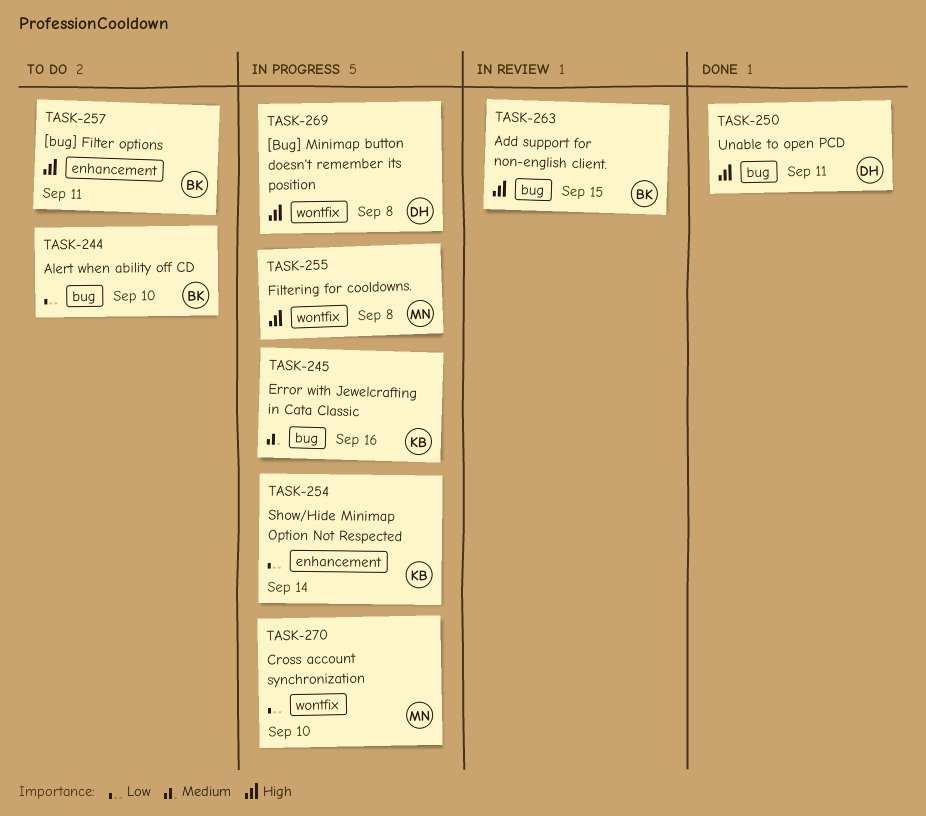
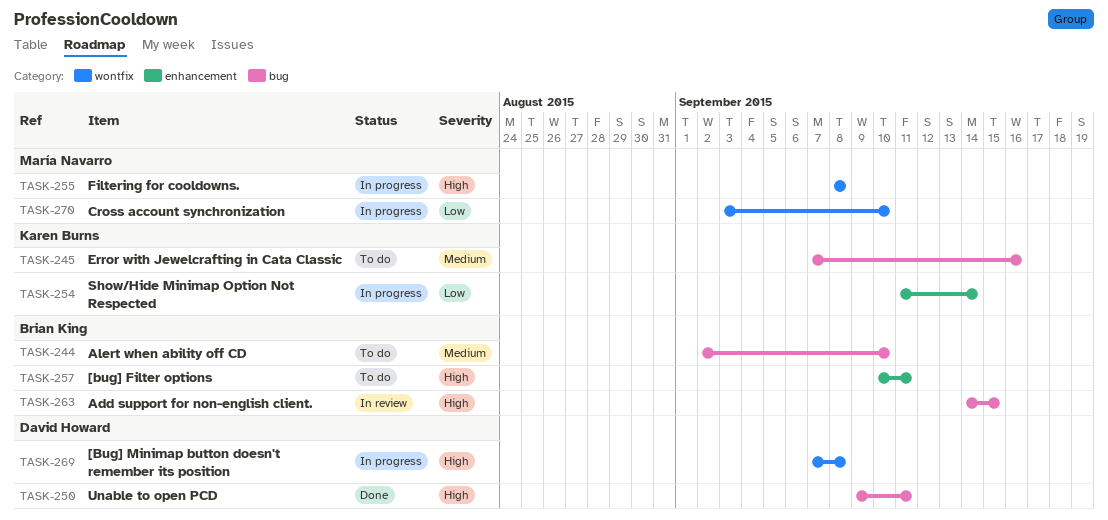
TASK-244, priority: Low -> Medium
TASK-245, status: In progress -> To do

